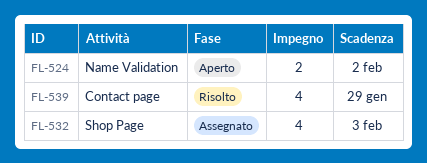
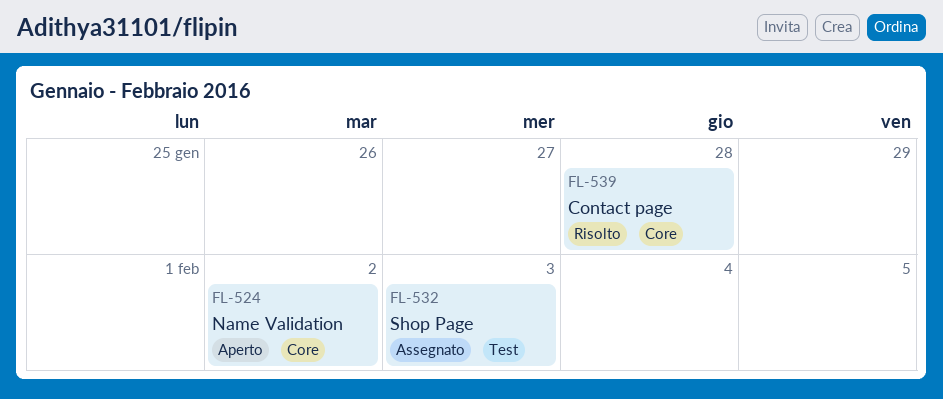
FL-539, due: Jan 29 -> Jan 28

